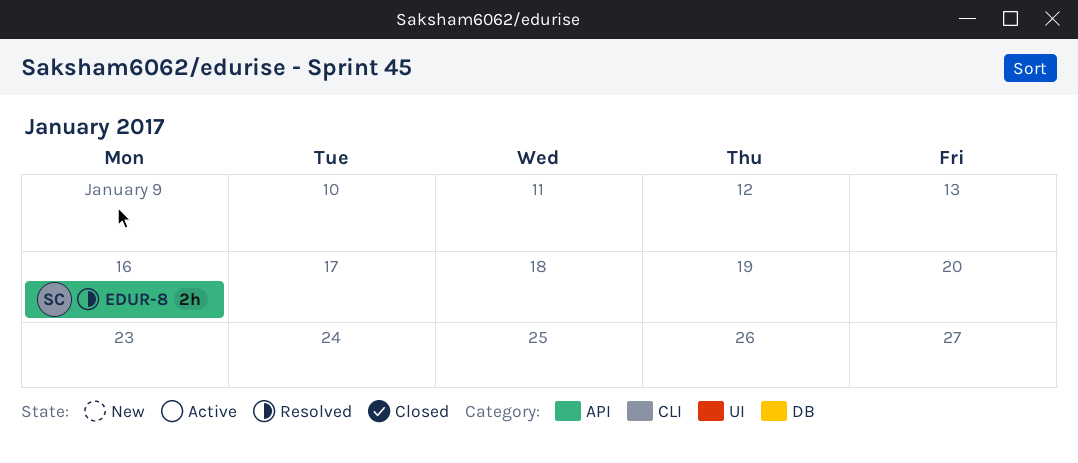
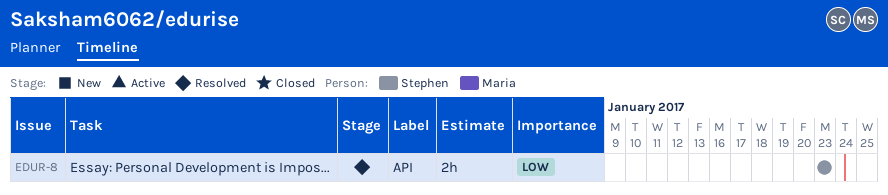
EDUR-8, start: Jan 16 -> Jan 23
EDUR-8, due: Jan 16 -> Jan 23

